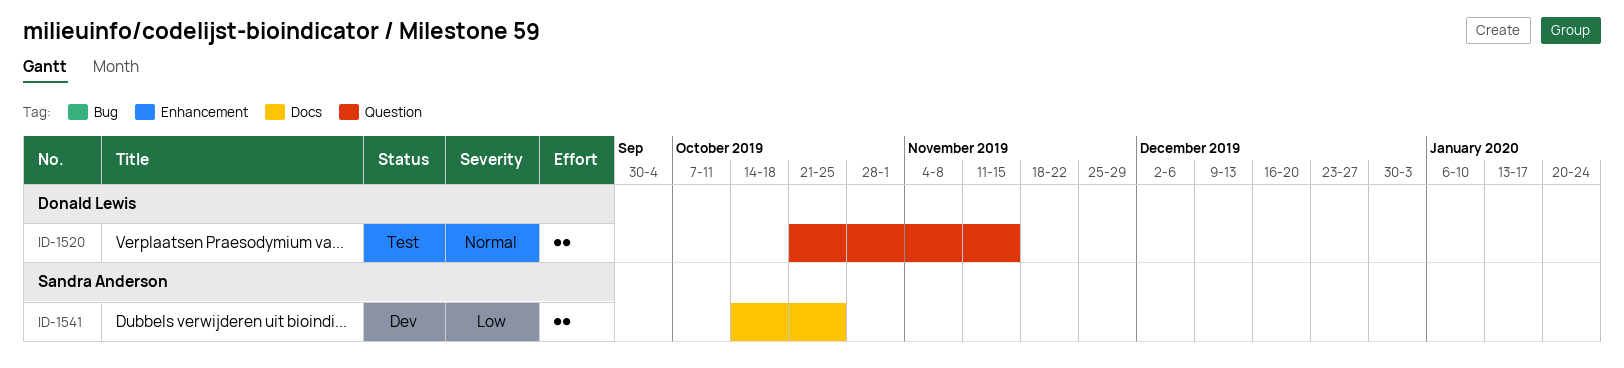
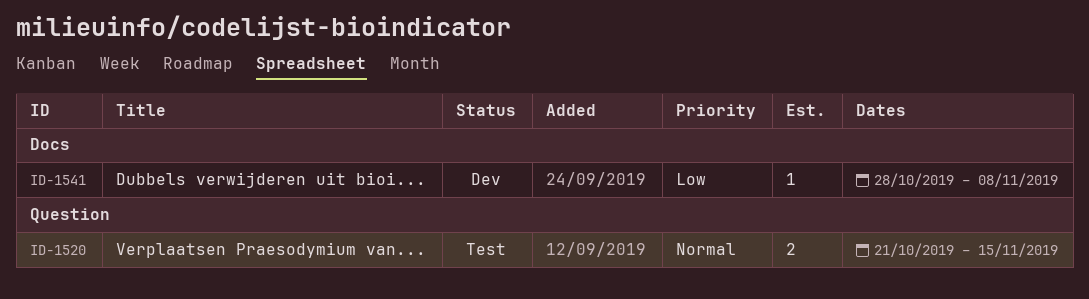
ID-1541, estimate: 2 -> 1
ID-1541, start: Oct 14 -> Oct 28
ID-1541, due: Oct 25 -> Nov 8

